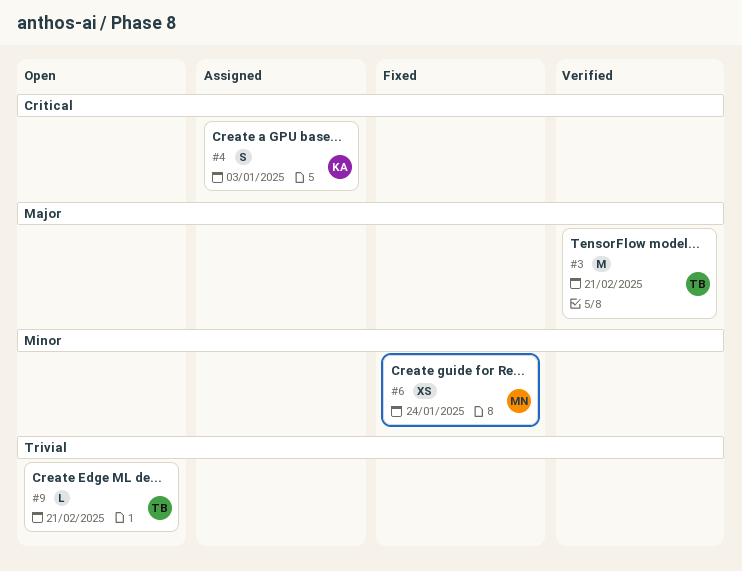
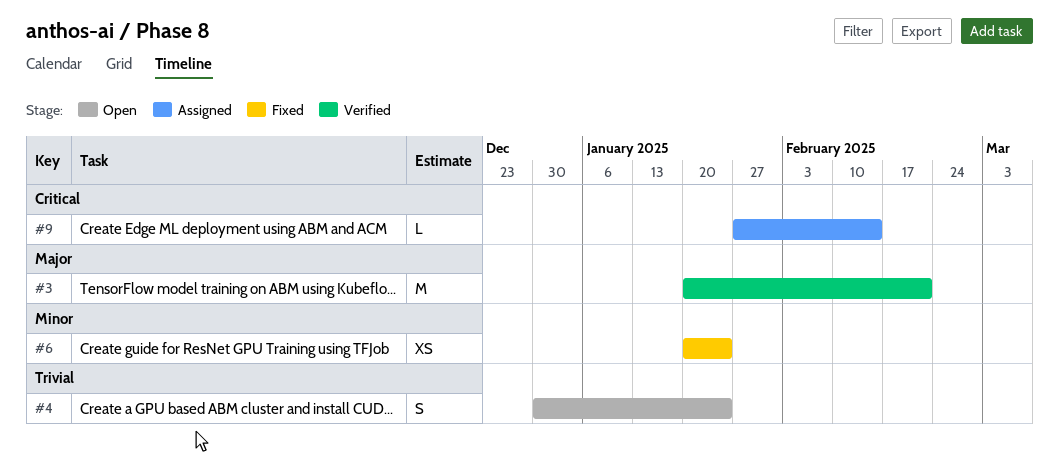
#4, status: Assigned -> Open
#4, priority: Critical -> Trivial
#4, due: Jan 3 -> Jan 24
#9, status: Open -> Assigned
#9, priority: Trivial -> Critical
#9, due: Feb 21 -> Feb 14

